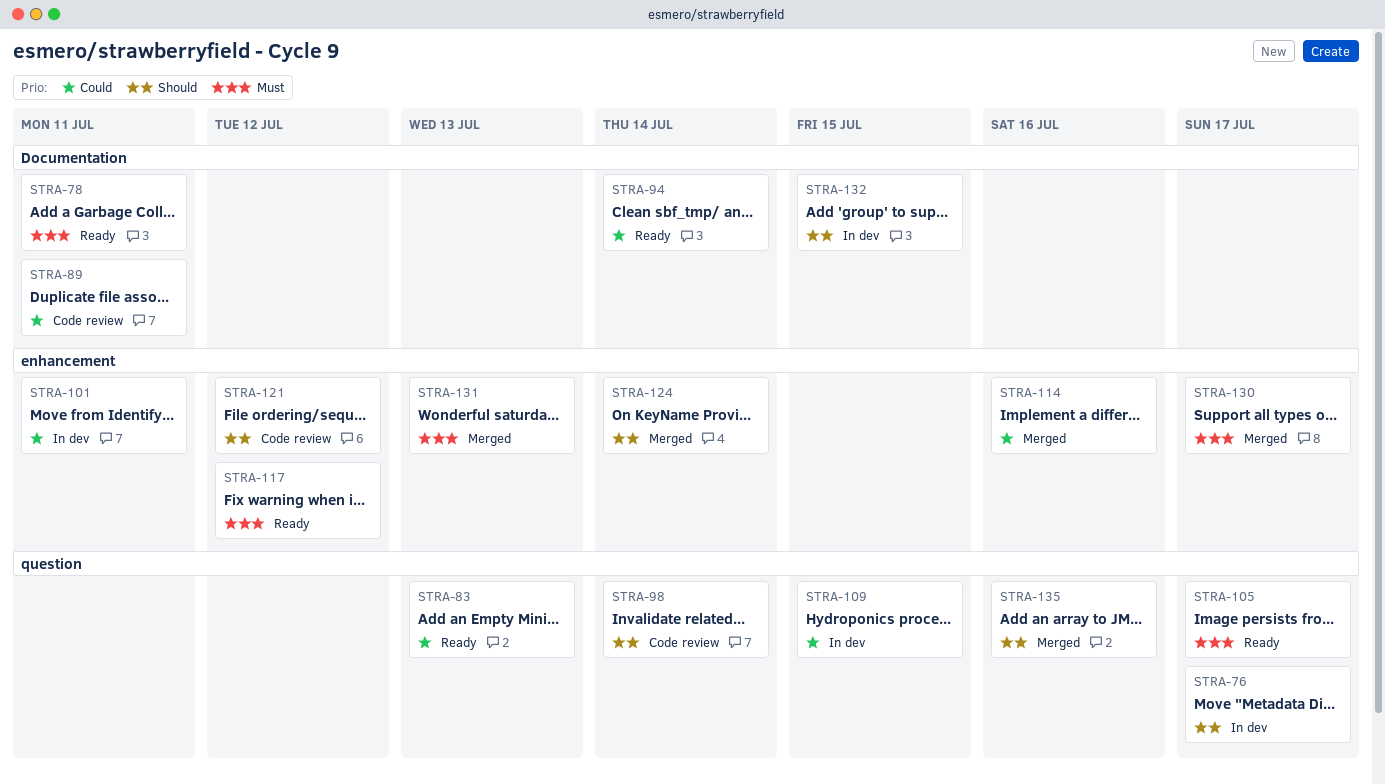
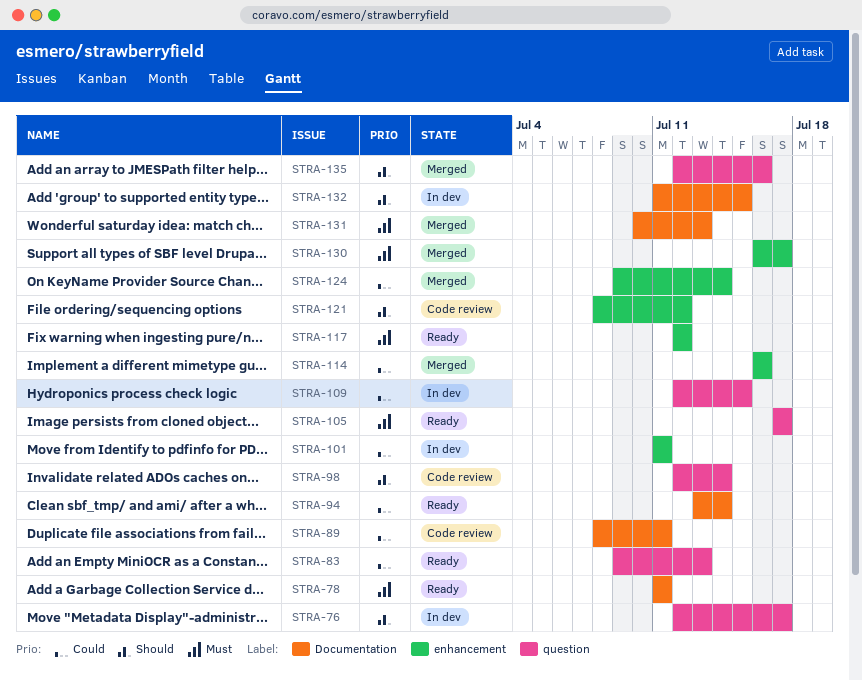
STRA-124, priority: Should -> Could
STRA-131, label: enhancement -> Documentation

